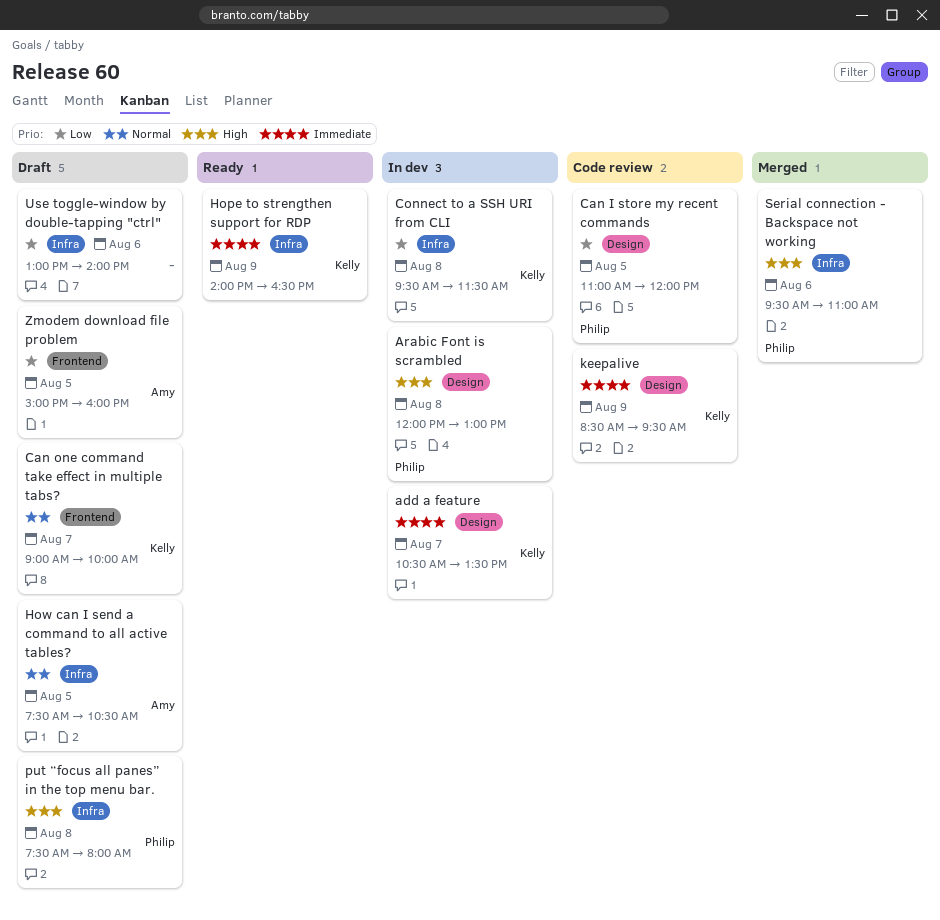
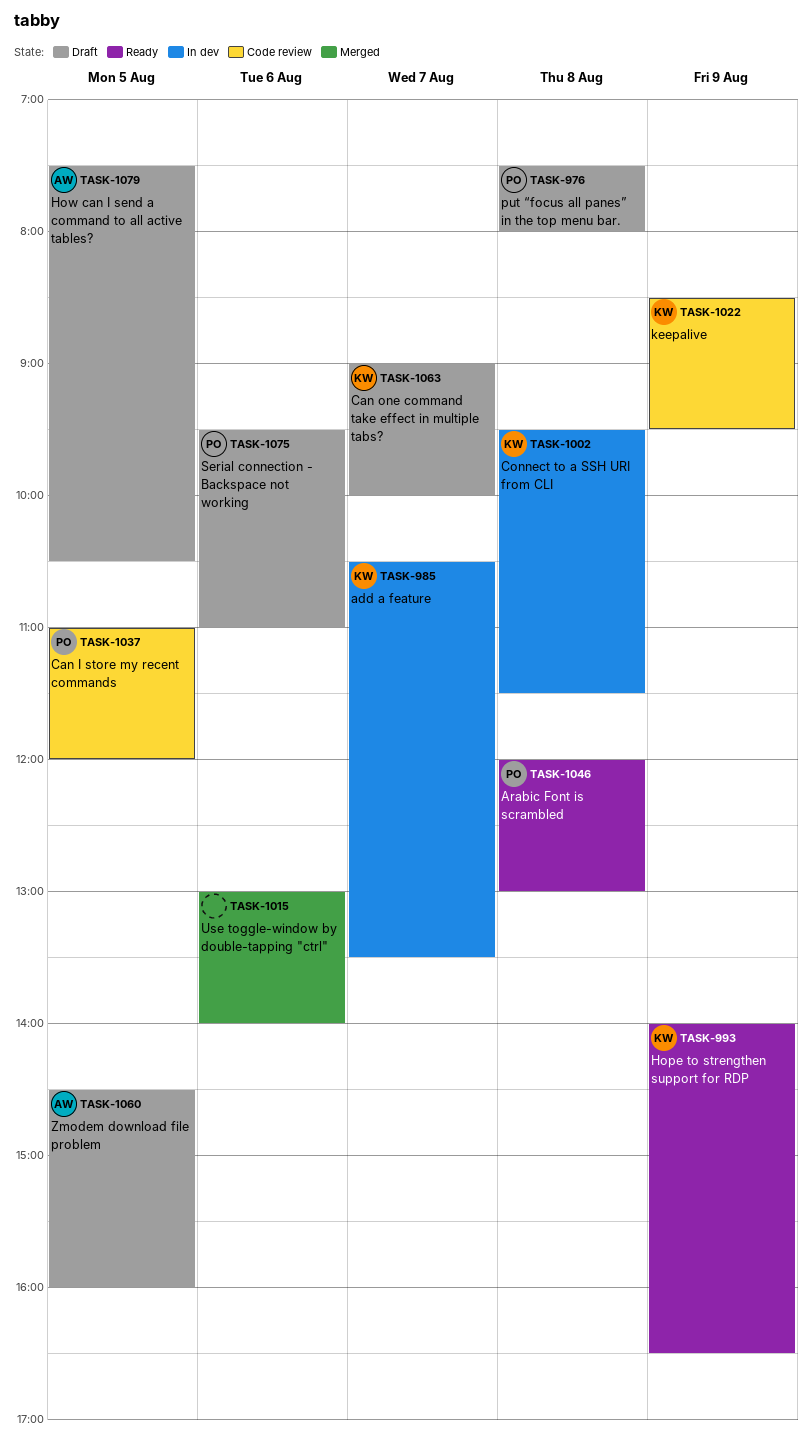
Arabic Font is scrambled, status: In dev -> Ready
Serial connection - Backspace not working, status: Merged -> Draft
Use toggle-window by double-tapping "ctrl", status: Draft -> Merged
Zmodem download file problem, begins: 15:00 -> 14:30

